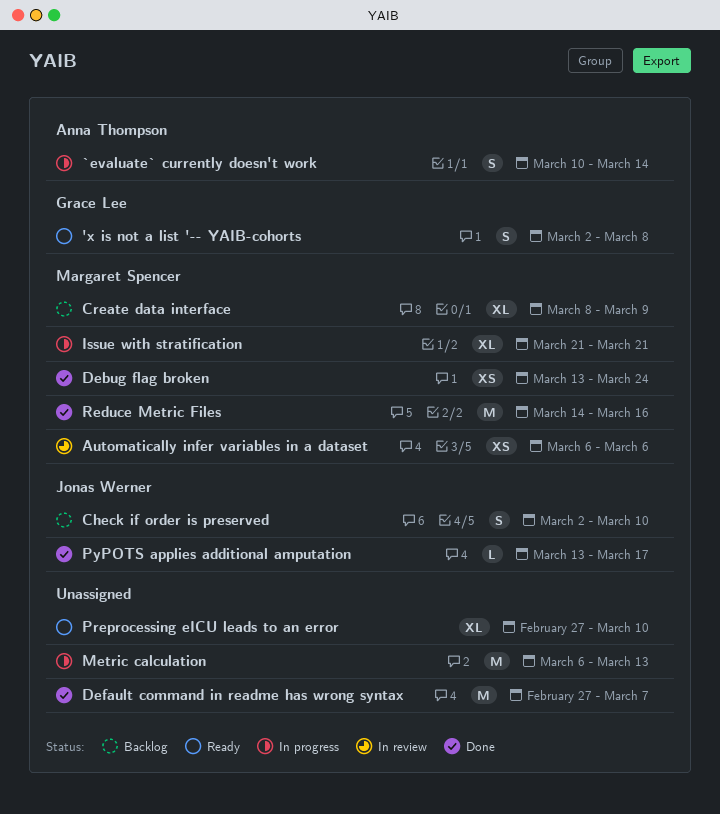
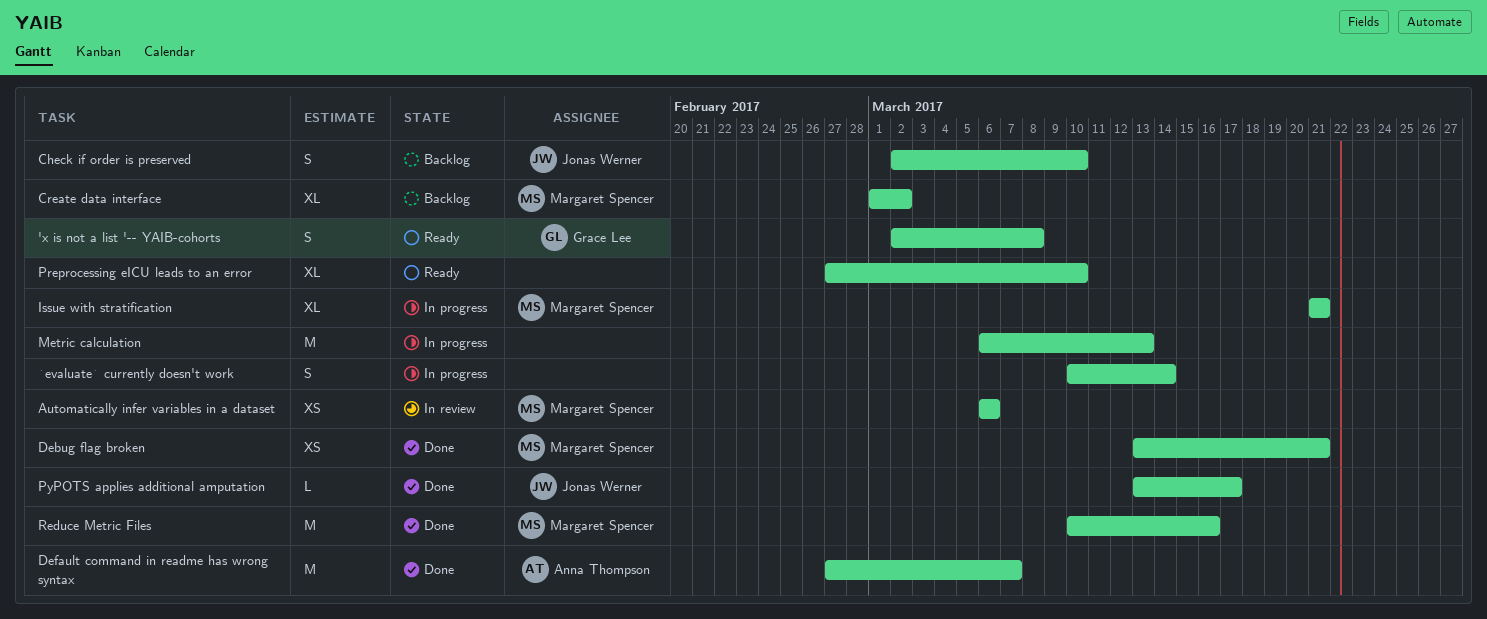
`evaluate` currently doesn't work, owner: Anna Thompson -> none
Create data interface, start: Mar 8 -> Mar 1
Create data interface, due: Mar 9 -> Mar 2
Debug flag broken, due: Mar 24 -> Mar 21
Default command in readme has wrong syntax, owner: none -> Anna Thompson
Reduce Metric Files, start: Mar 14 -> Mar 10

